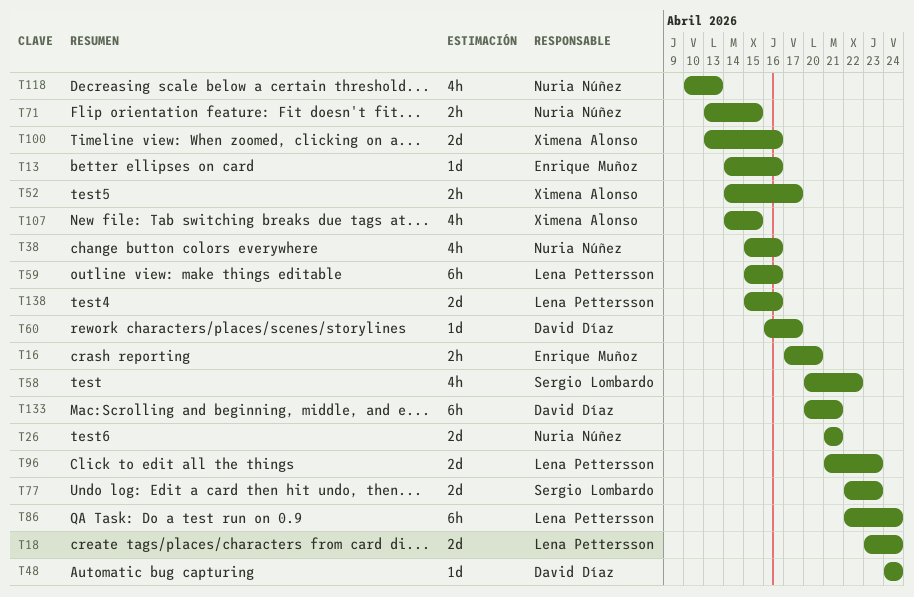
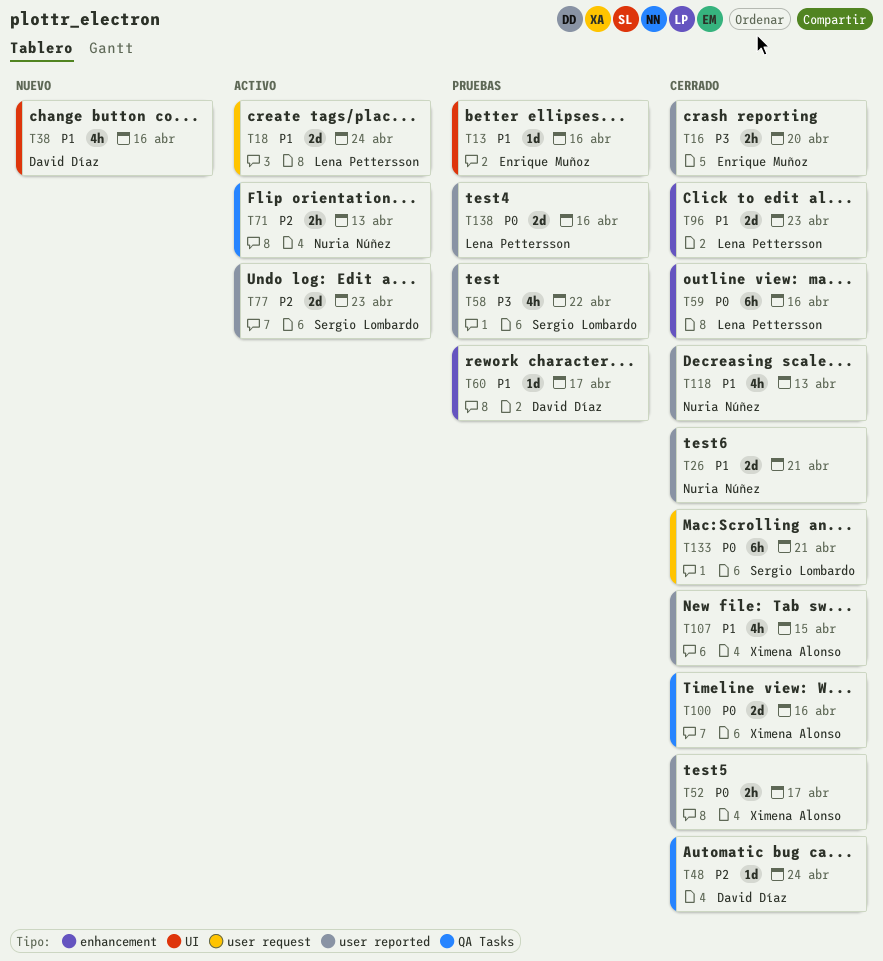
T38, owner: Nuria Núñez -> David Díaz
T71, due: Apr 15 -> Apr 13
T86: present -> none
T133, owner: David Díaz -> Sergio Lombardo

